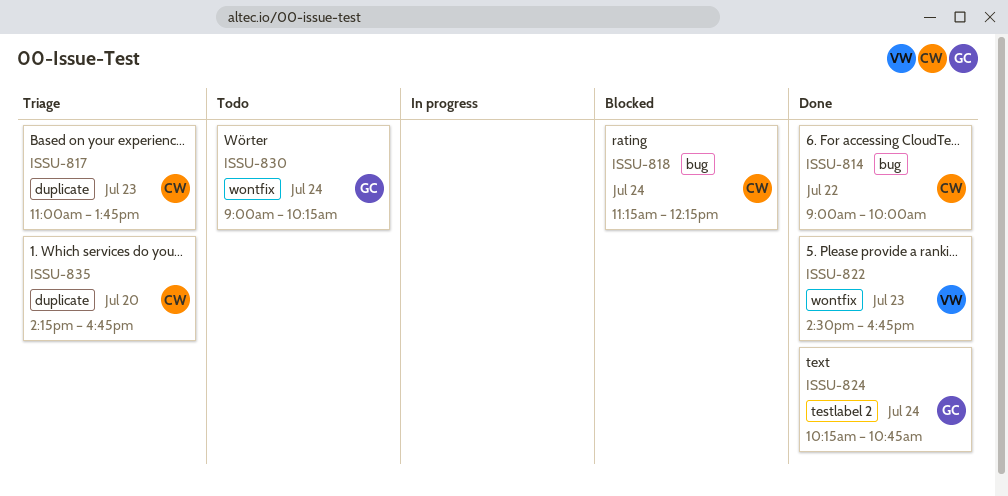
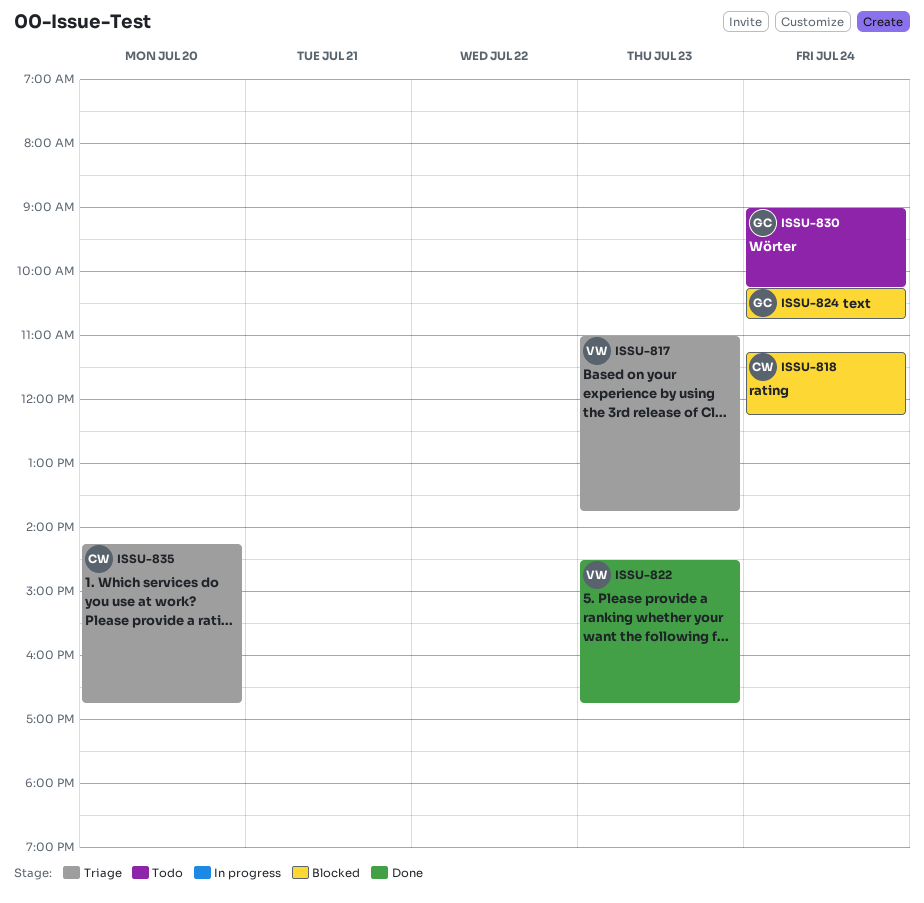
ISSU-814: present -> none
ISSU-817, owner: CW -> VW
ISSU-824, status: Done -> Blocked

